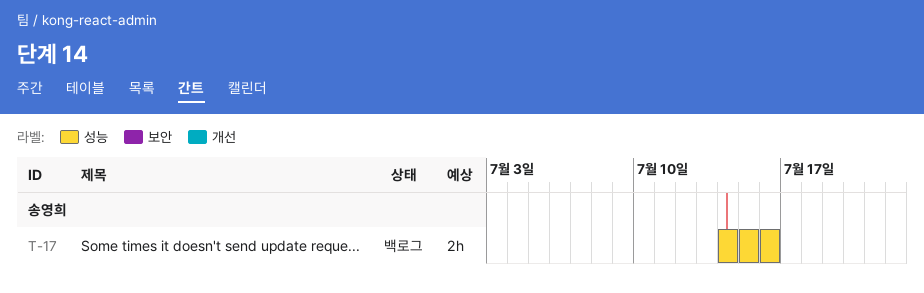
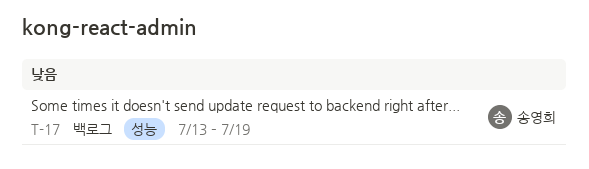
T-17, start: Jul 14 -> Jul 13
T-17, due: Jul 16 -> Jul 19

